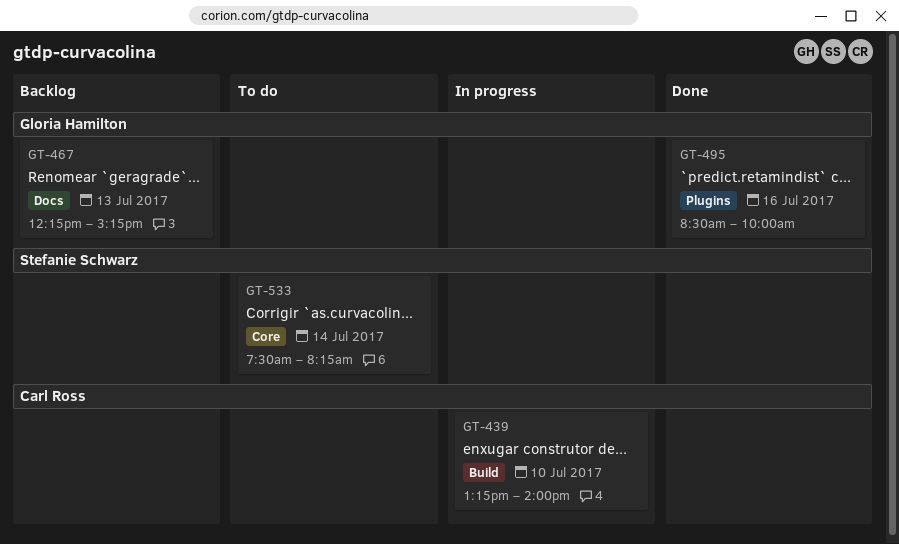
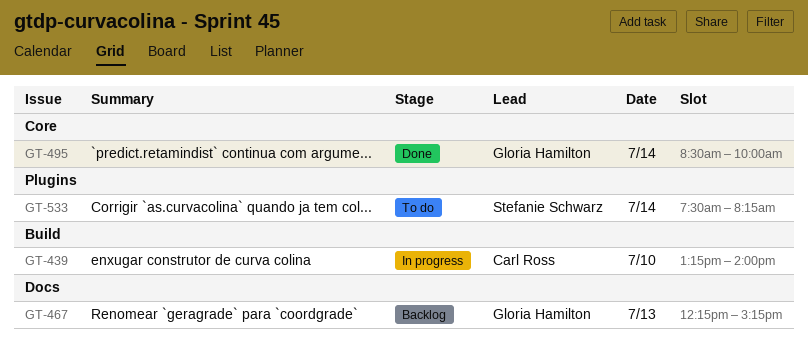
GT-495, label: Plugins -> Core
GT-495, day: Jul 16 -> Jul 14
GT-533, label: Core -> Plugins

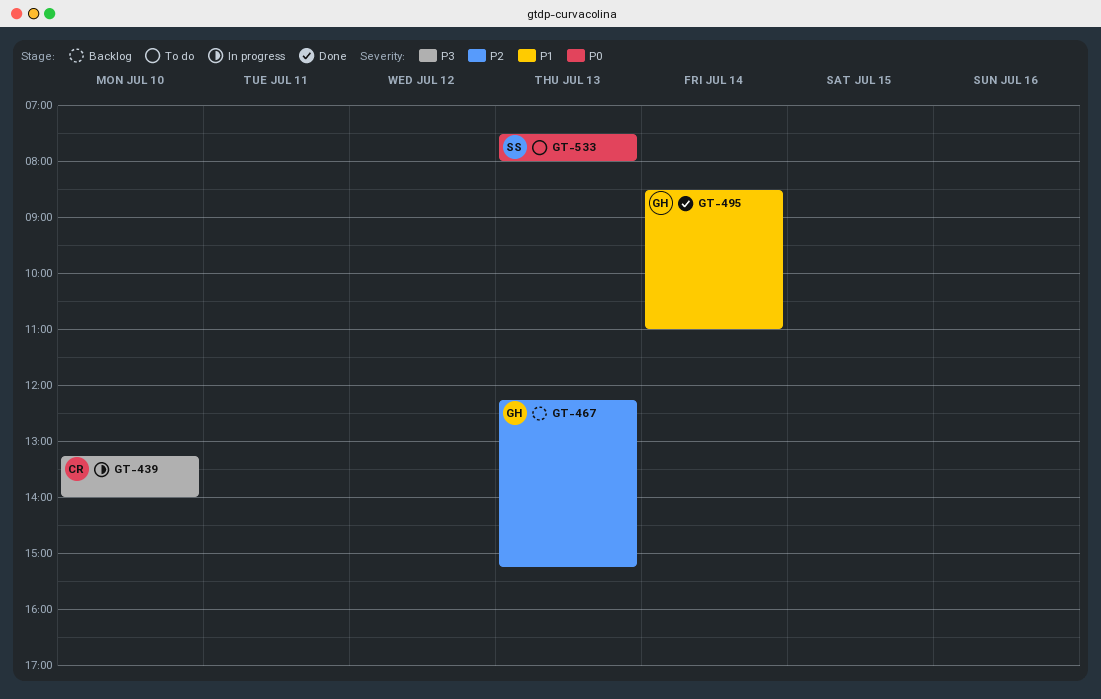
GT-495, ends: 10:00 -> 11:00
GT-533, day: Jul 14 -> Jul 13
GT-533, ends: 08:15 -> 08:00

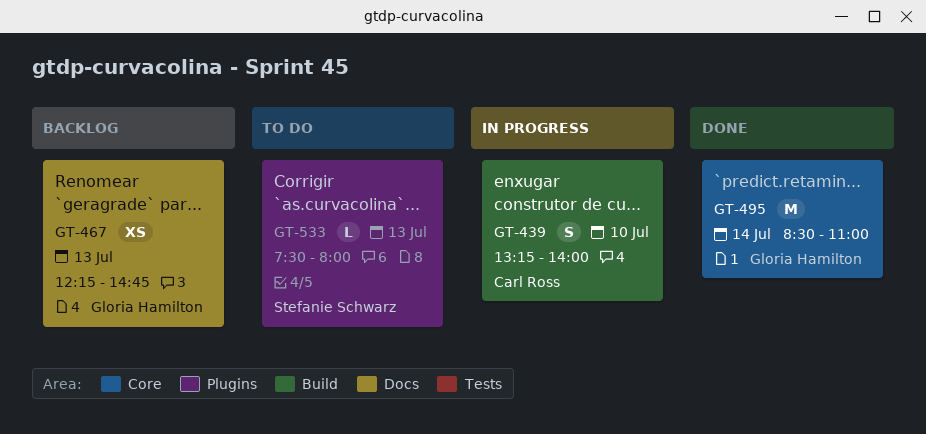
GT-467, ends: 15:15 -> 14:45

